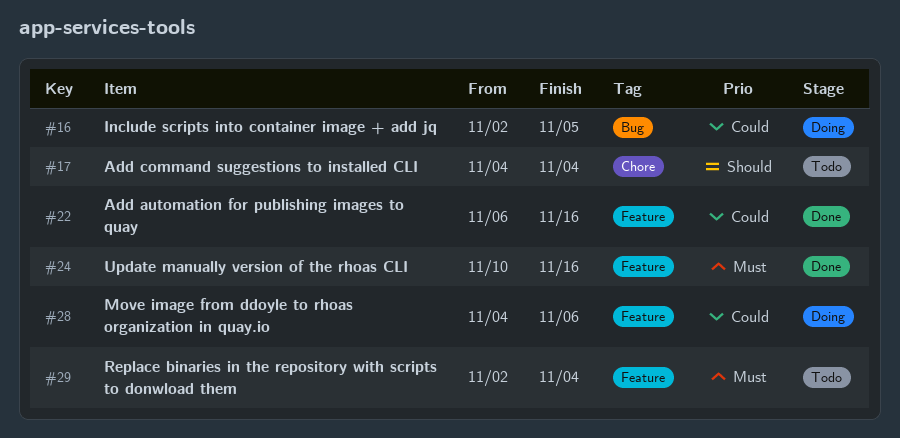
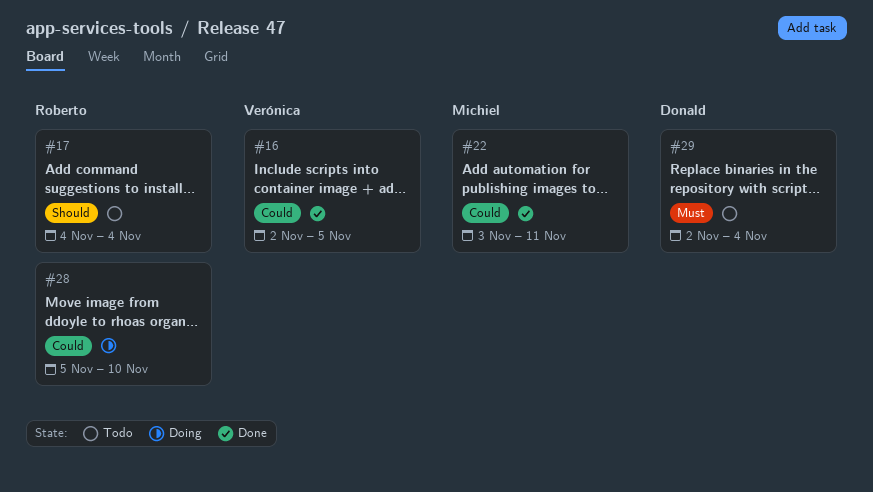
#16, status: Doing -> Done
#22, start: Nov 6 -> Nov 3
#22, due: Nov 16 -> Nov 11
#24: present -> none
#28, start: Nov 4 -> Nov 5
#28, due: Nov 6 -> Nov 10

